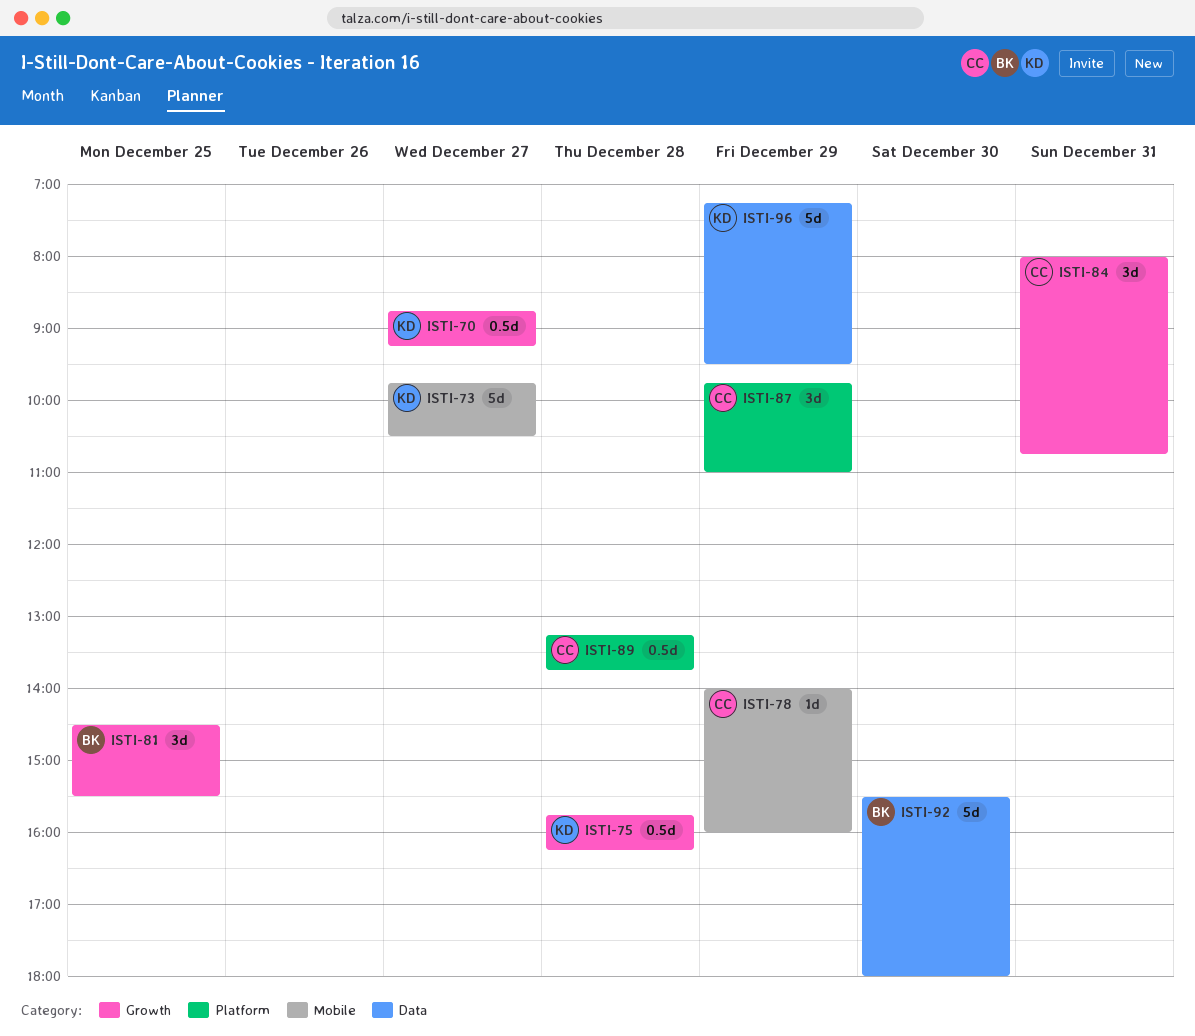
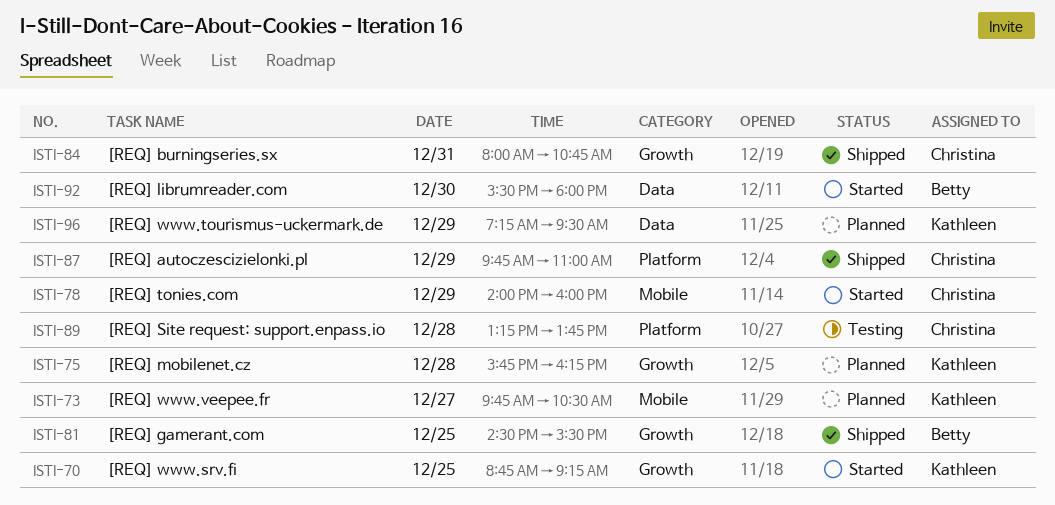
ISTI-70, day: Dec 27 -> Dec 25

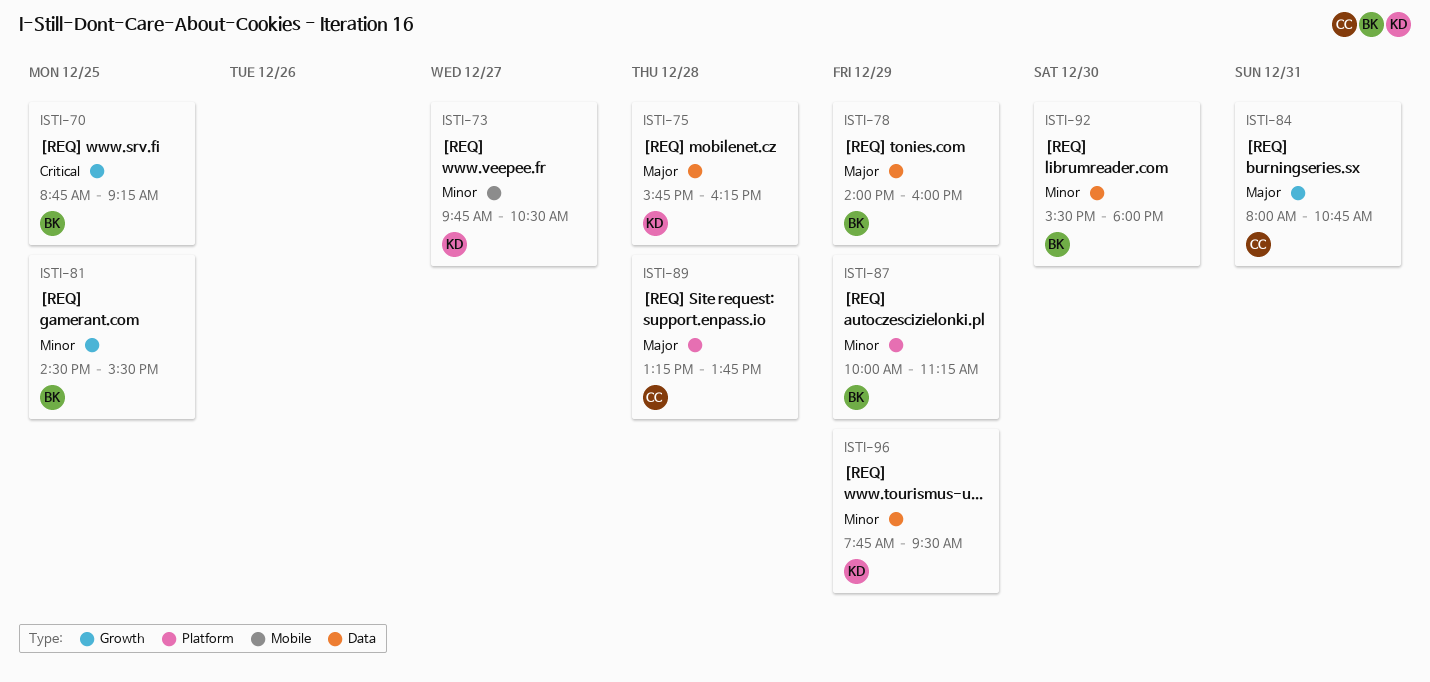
ISTI-70, owner: Kathleen -> Betty
ISTI-75, label: Growth -> Data
ISTI-78, owner: Christina -> Betty
ISTI-78, label: Mobile -> Data
ISTI-87, owner: Christina -> Betty
ISTI-87, begins: 09:45 -> 10:00
ISTI-87, ends: 11:00 -> 11:15
ISTI-96, begins: 07:15 -> 07:45

